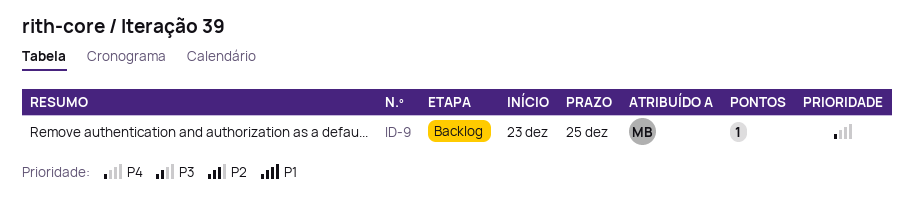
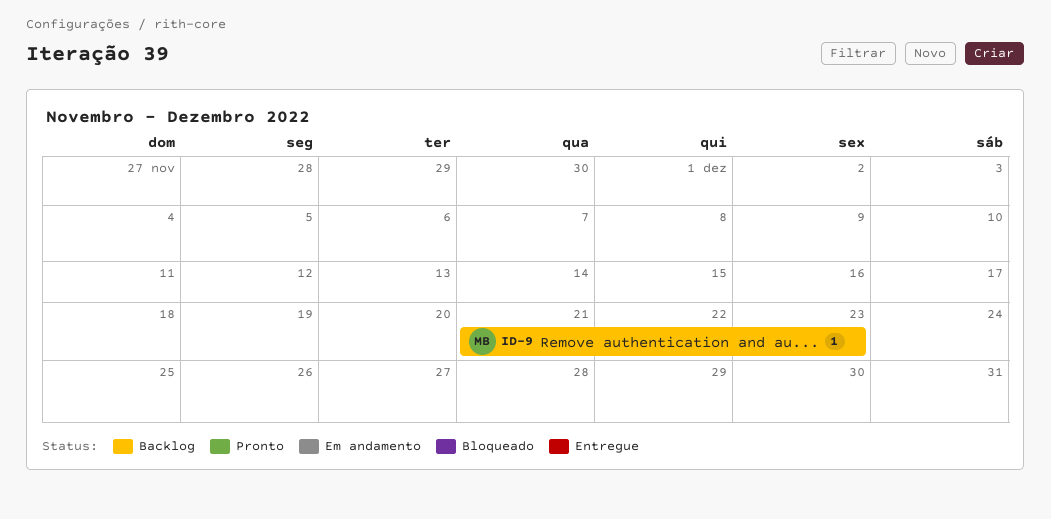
ID-9, start: Dec 23 -> Dec 21
ID-9, due: Dec 25 -> Dec 23

